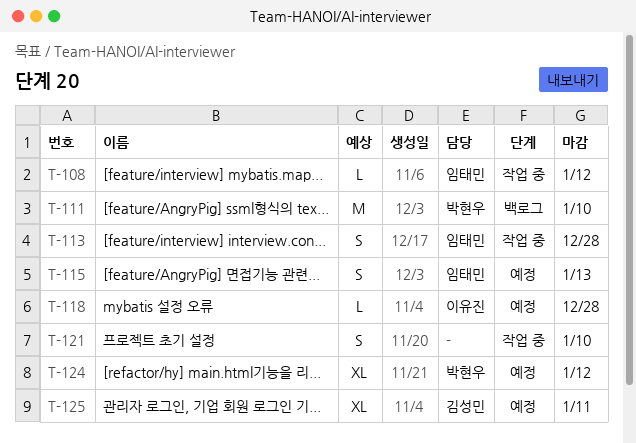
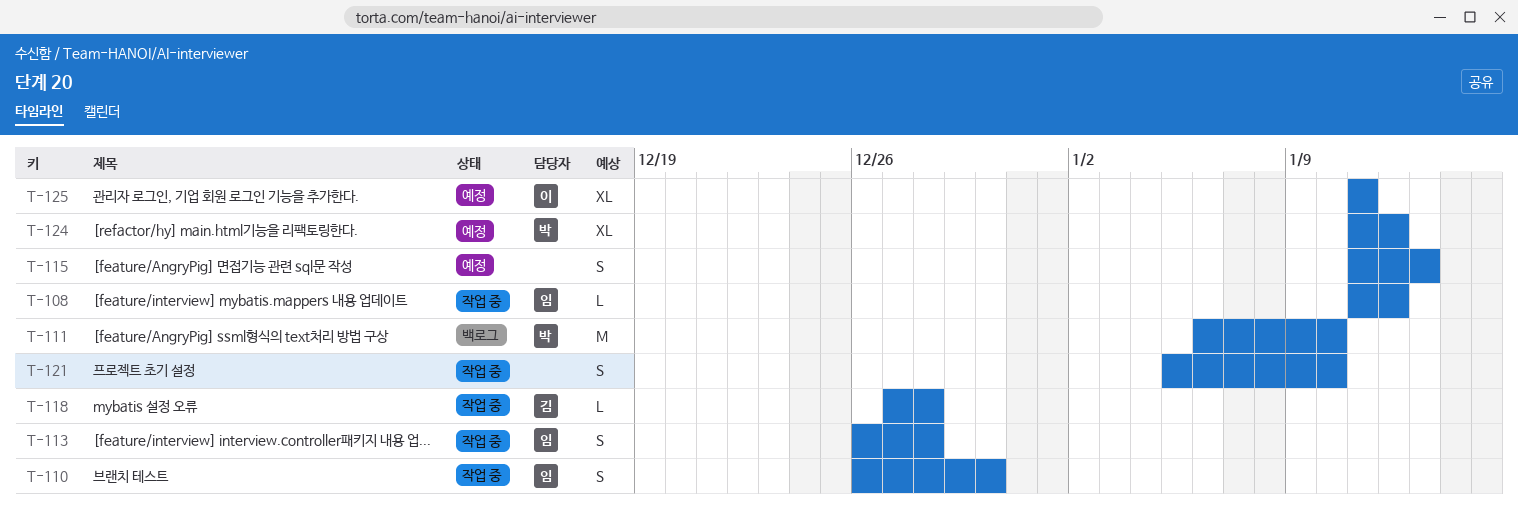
T-110: none -> present
T-115, owner: 임태민 -> none
T-118, status: 예정 -> 작업 중
T-118, owner: 이유진 -> 김성민
T-125, owner: 김성민 -> 이유진

